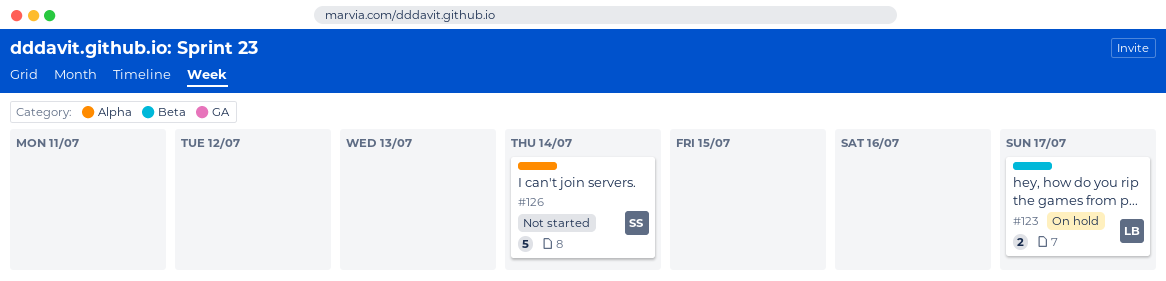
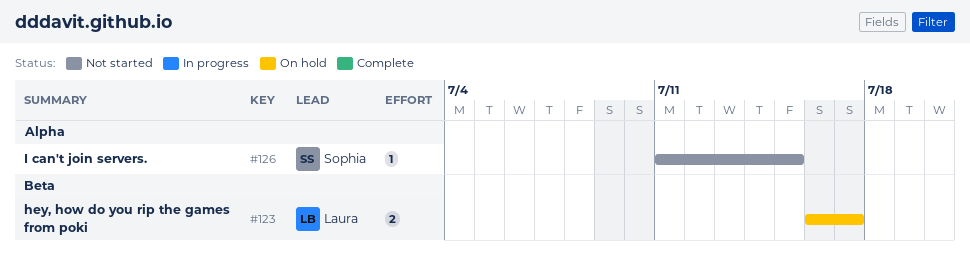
#126, estimate: 5 -> 1
#126, due: Jul 14 -> Jul 15

